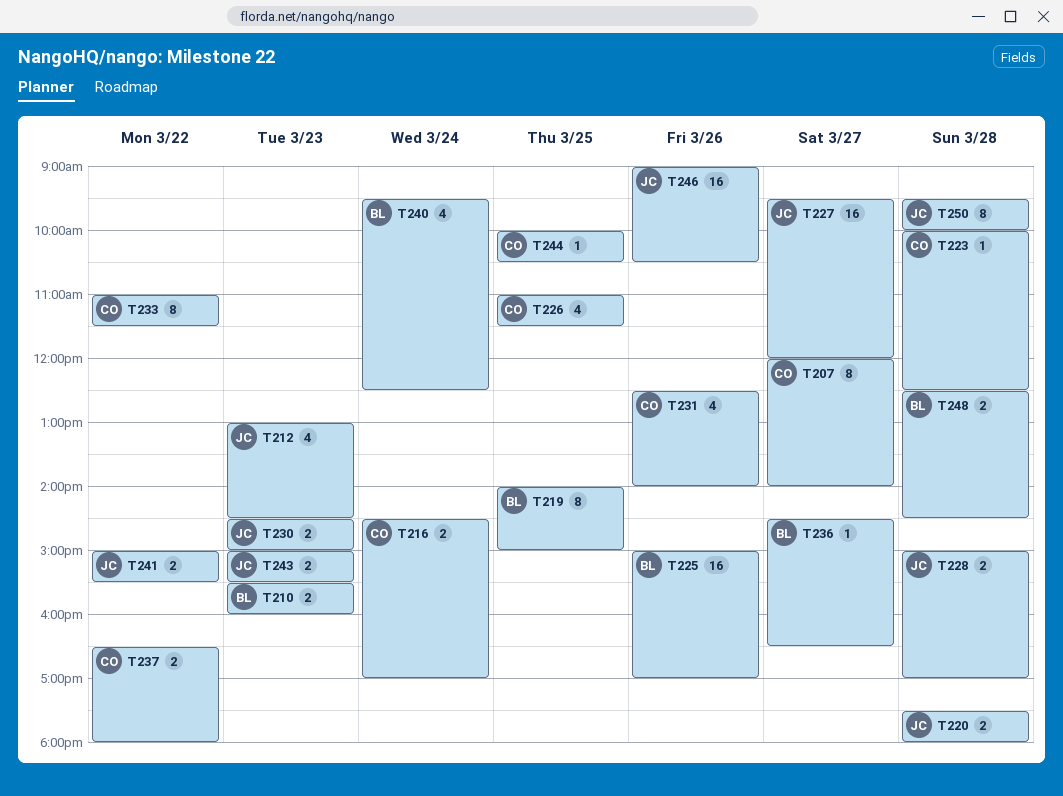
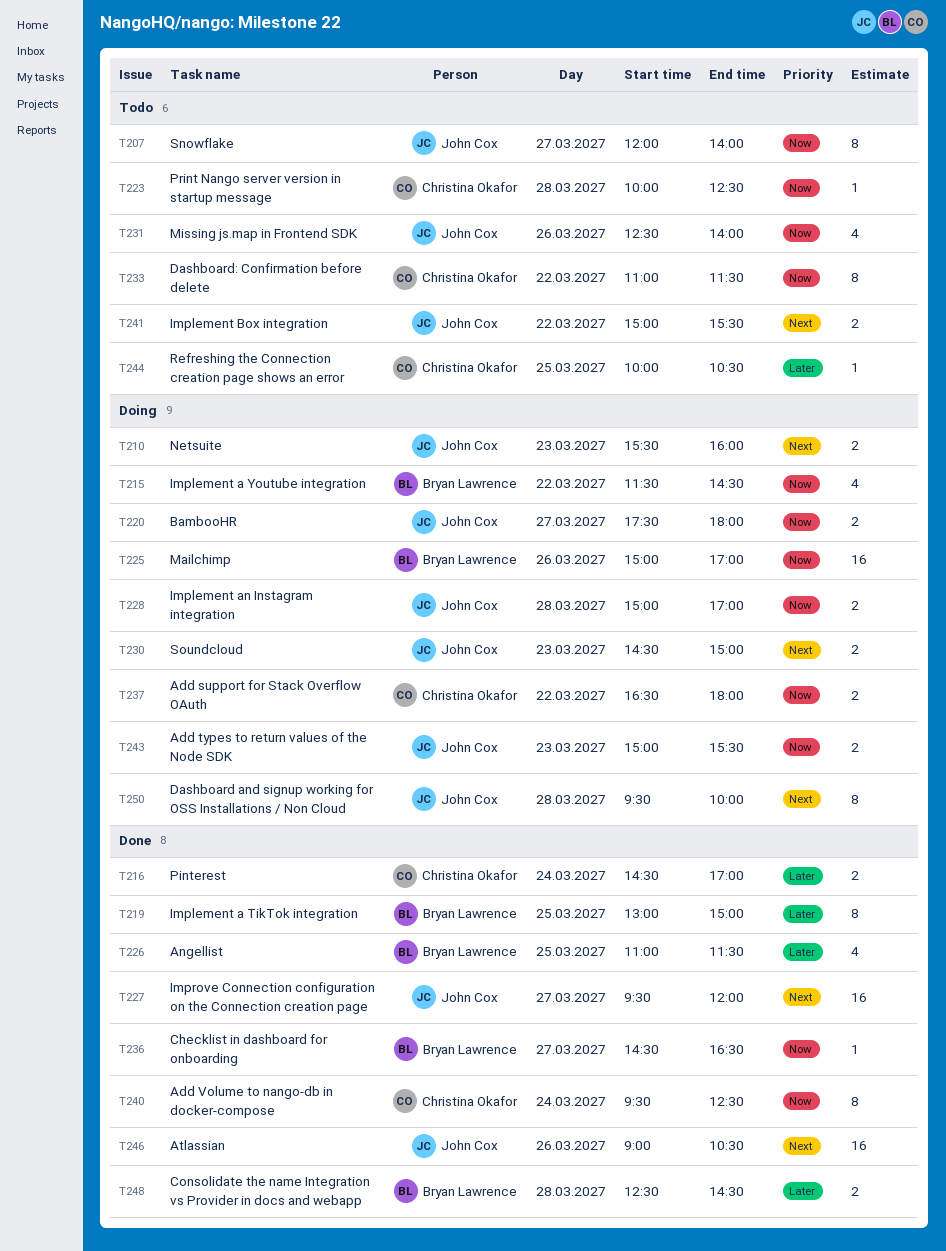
T207, owner: Christina Okafor -> John Cox
T210, owner: Bryan Lawrence -> John Cox
T212: present -> none
T215: none -> present
T219, begins: 14:00 -> 13:00
T220, day: Mar 28 -> Mar 27
T226, owner: Christina Okafor -> Bryan Lawrence
T231, owner: Christina Okafor -> John Cox
T240, owner: Bryan Lawrence -> Christina Okafor
T240, estimate: 4 -> 8

